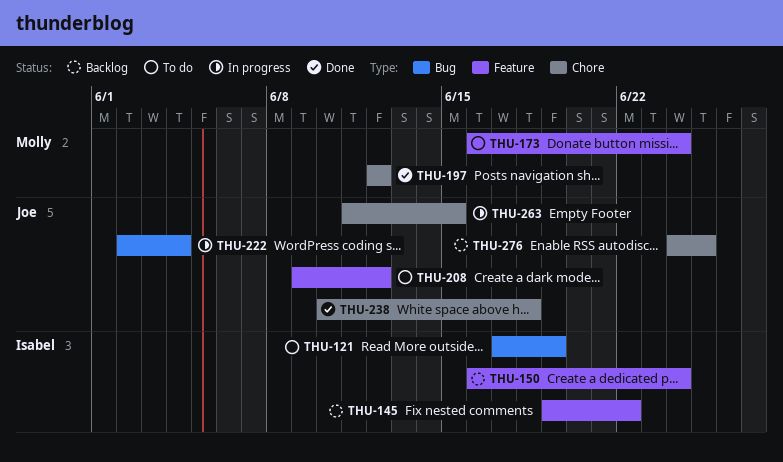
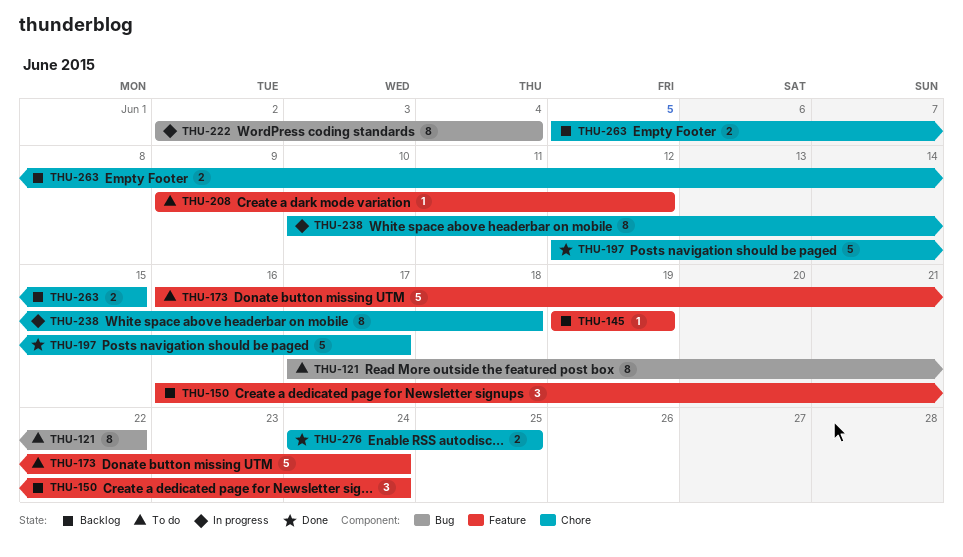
THU-121, due: Jun 19 -> Jun 22
THU-145, due: Jun 22 -> Jun 19
THU-197, due: Jun 12 -> Jun 17
THU-238, status: Done -> In progress
THU-263, status: In progress -> Backlog
THU-263, start: Jun 11 -> Jun 5
THU-276, status: Backlog -> Done

